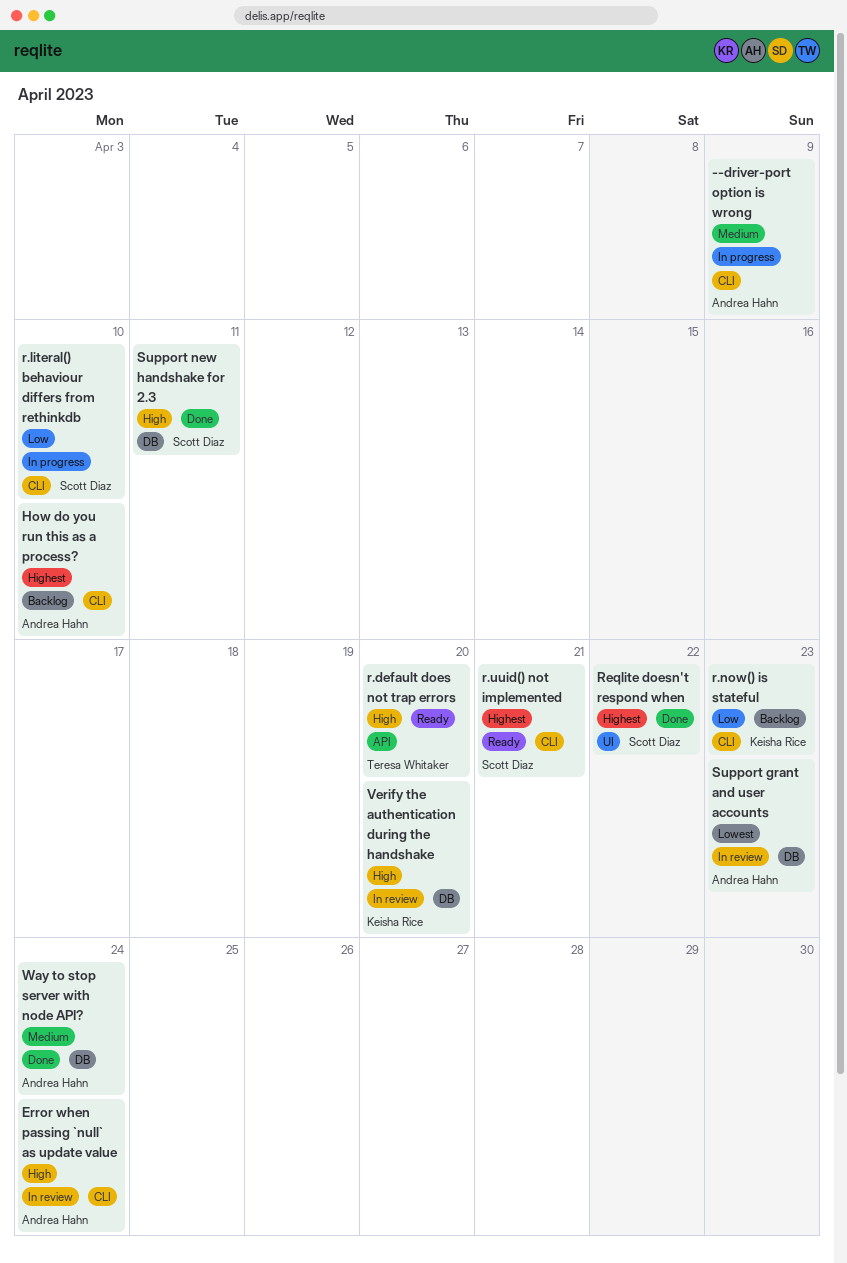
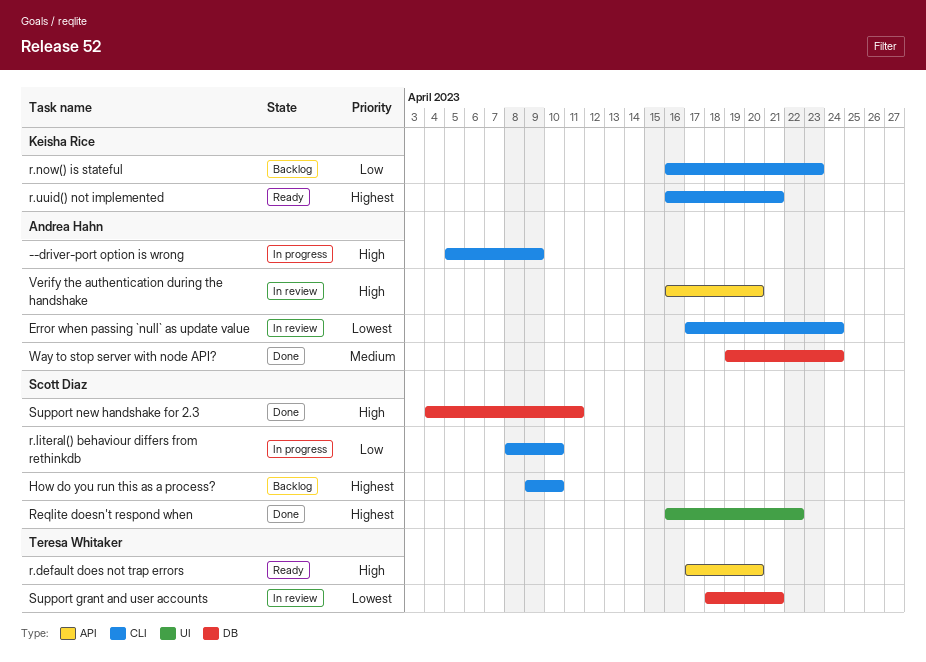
--driver-port option is wrong, priority: Medium -> High
Error when passing `null` as update value, priority: High -> Lowest
How do you run this as a process?, owner: Andrea Hahn -> Scott Diaz
r.uuid() not implemented, owner: Scott Diaz -> Keisha Rice
Support grant and user accounts, owner: Andrea Hahn -> Teresa Whitaker
Support grant and user accounts, due: Apr 23 -> Apr 21
Verify the authentication during the handshake, owner: Keisha Rice -> Andrea Hahn
Verify the authentication during the handshake, label: DB -> API

